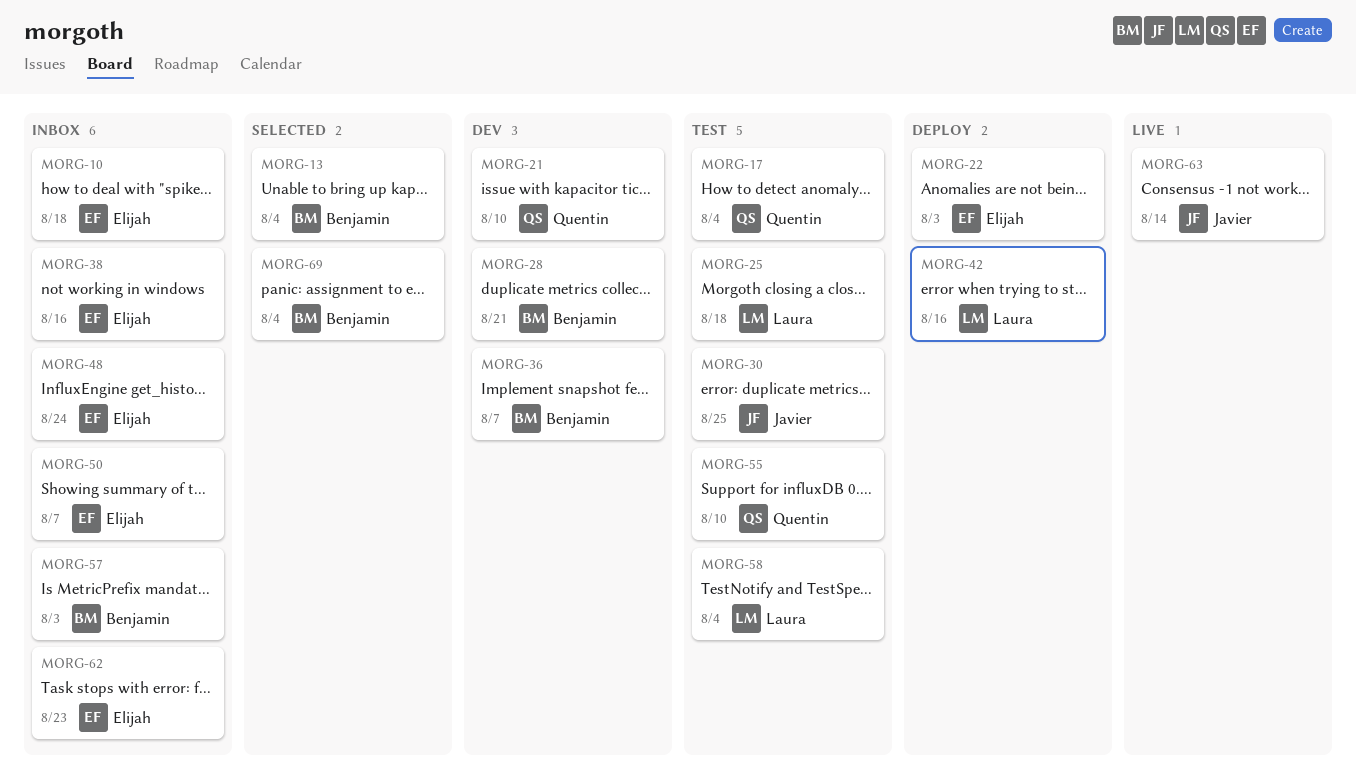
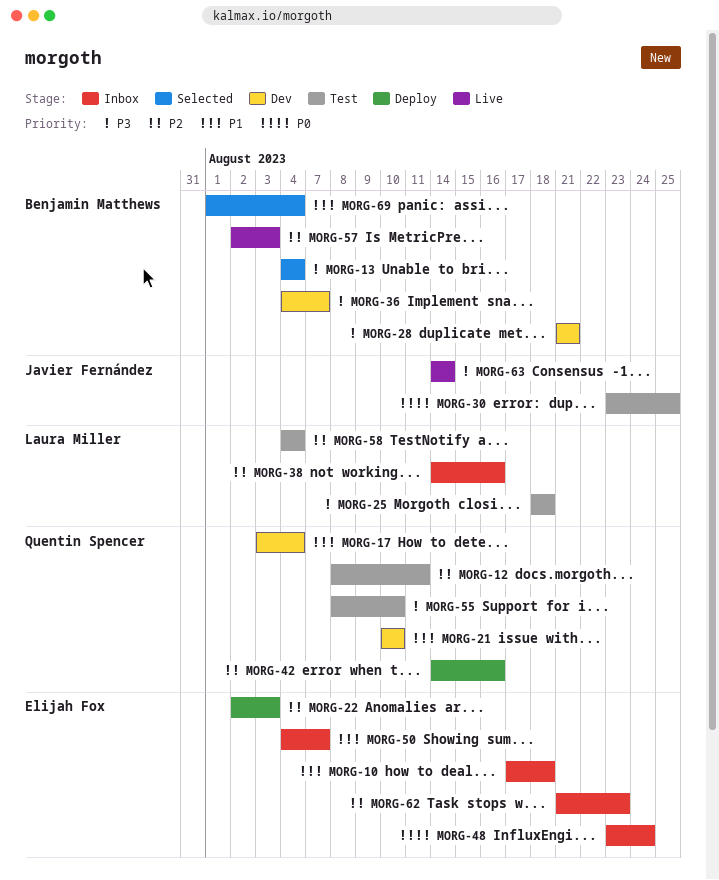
MORG-12: none -> present
MORG-17, status: Test -> Dev
MORG-38, owner: Elijah Fox -> Laura Miller
MORG-42, owner: Laura Miller -> Quentin Spencer
MORG-57, status: Inbox -> Live

